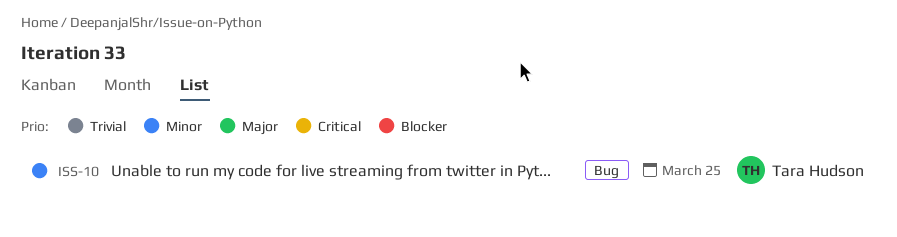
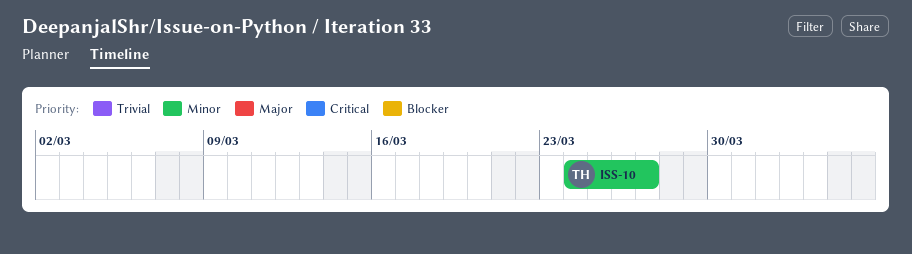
ISS-10, due: Mar 25 -> Mar 27

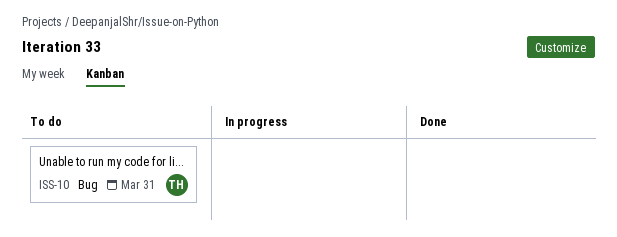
ISS-10, due: Mar 27 -> Mar 31

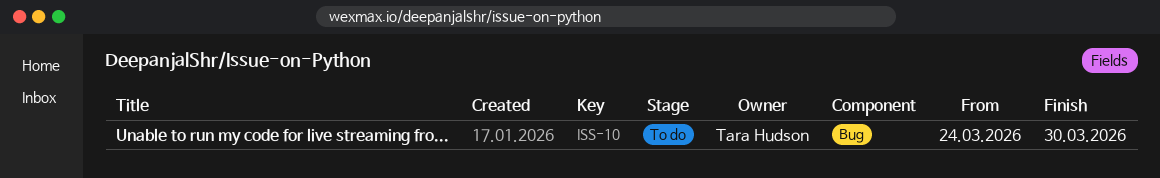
ISS-10, due: Mar 31 -> Mar 30

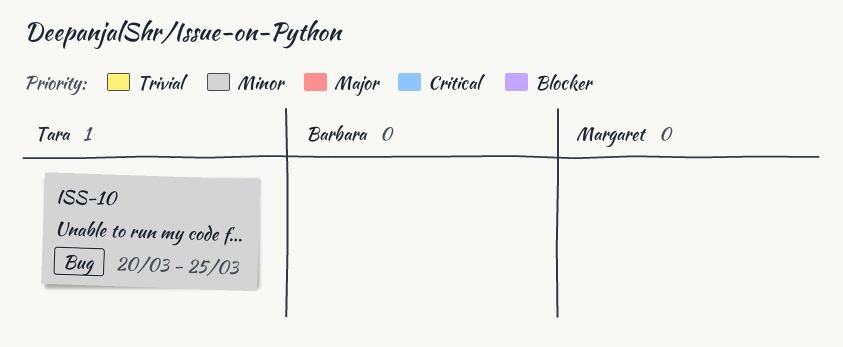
ISS-10, start: Mar 24 -> Mar 20
ISS-10, due: Mar 30 -> Mar 25

